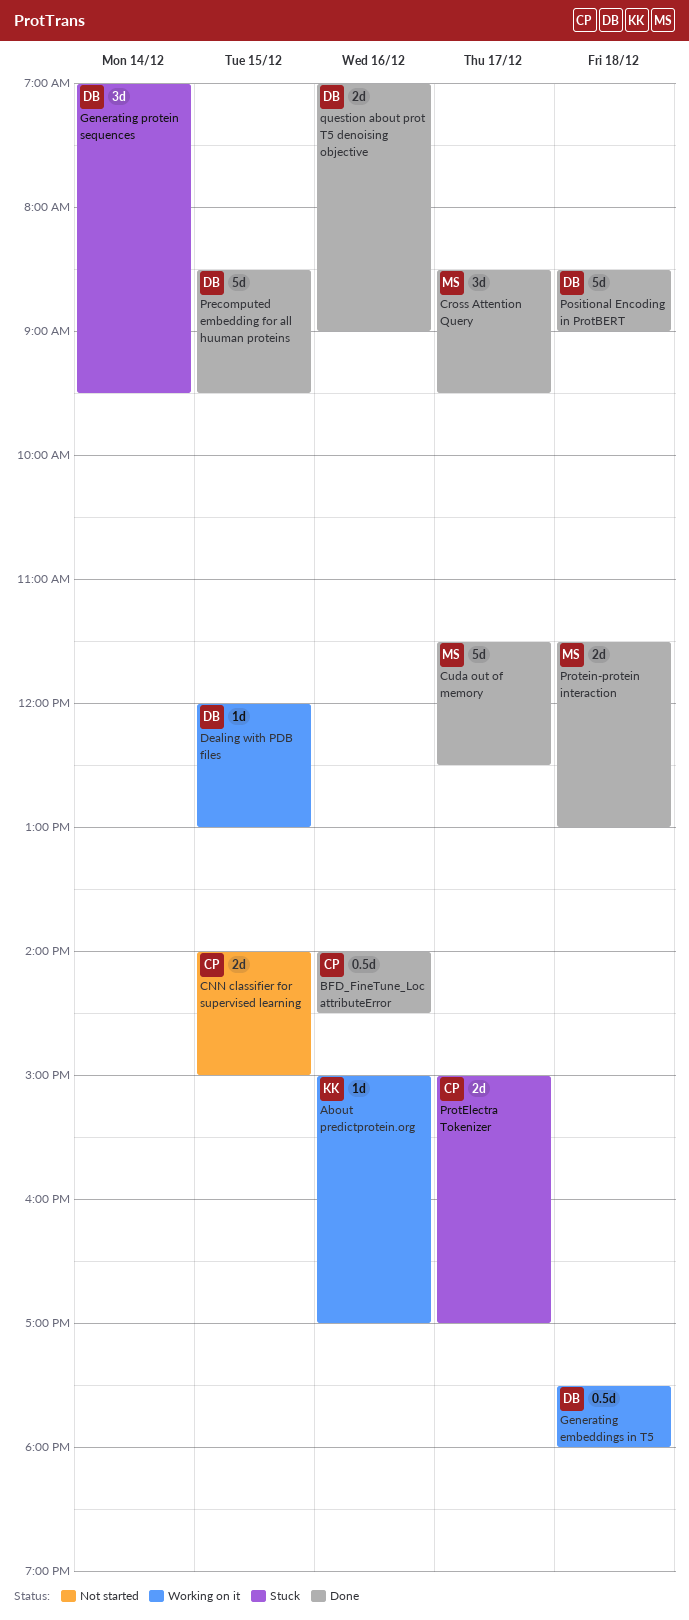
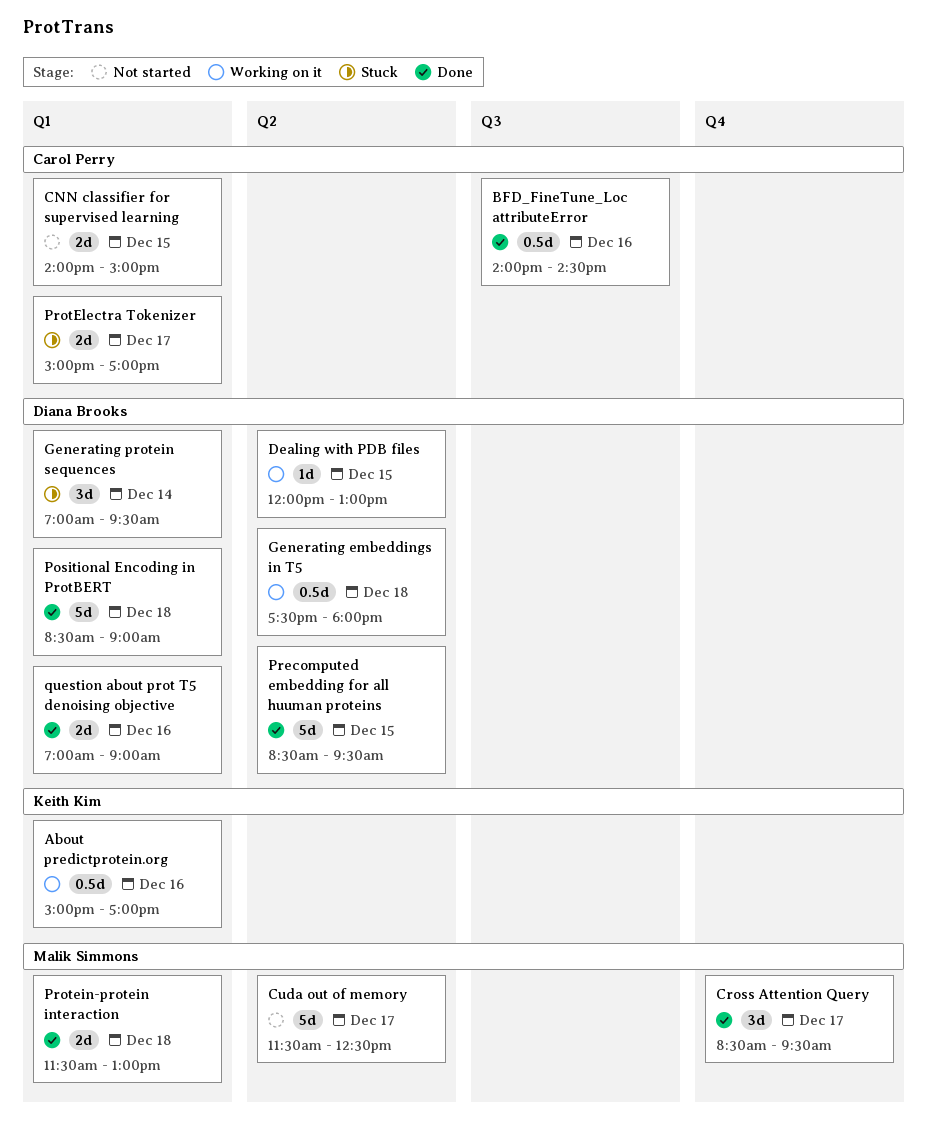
About predictprotein.org, estimate: 1d -> 0.5d
Cuda out of memory, status: Done -> Not started

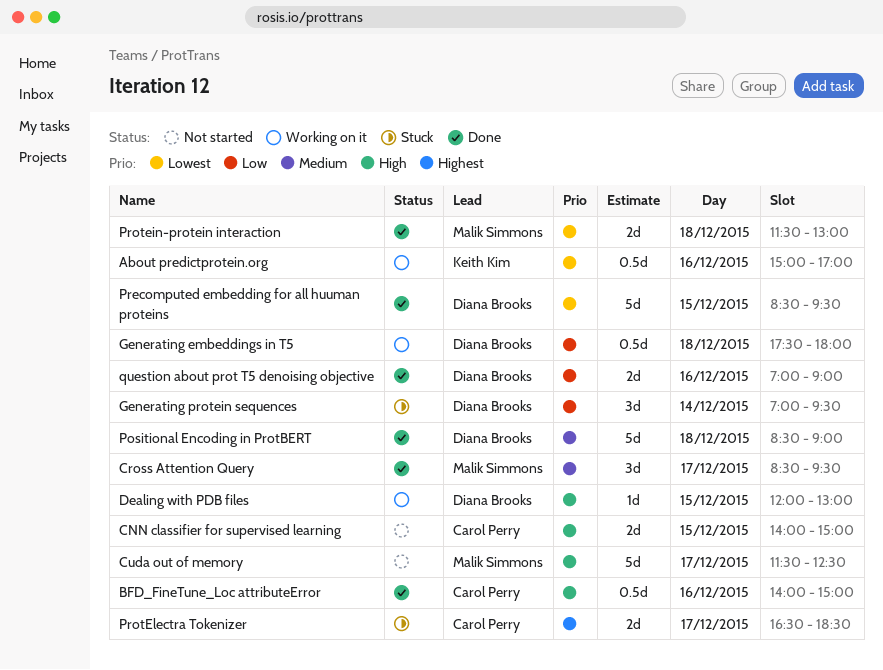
BFD_FineTune_Loc attributeError, ends: 14:30 -> 15:00
ProtElectra Tokenizer, begins: 15:00 -> 16:30
ProtElectra Tokenizer, ends: 17:00 -> 18:30

